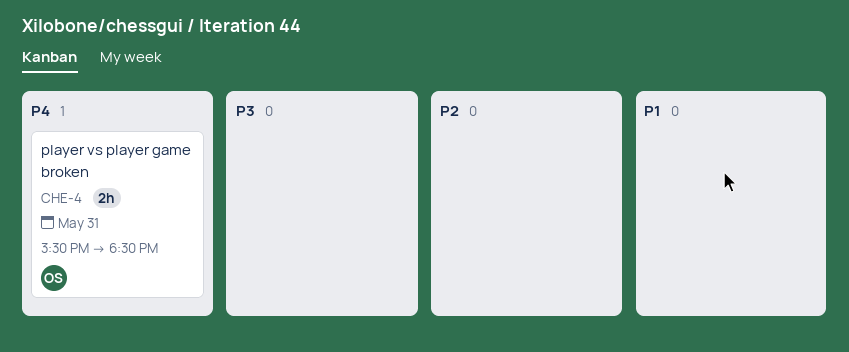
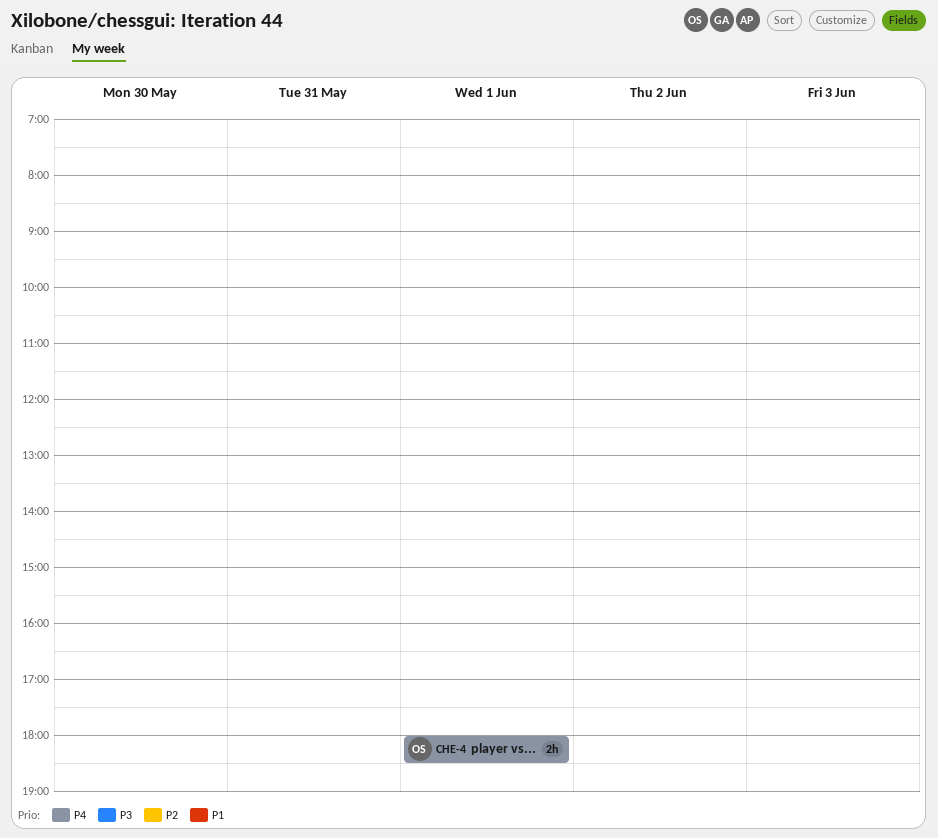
CHE-4, day: May 31 -> Jun 1
CHE-4, begins: 15:30 -> 18:00

